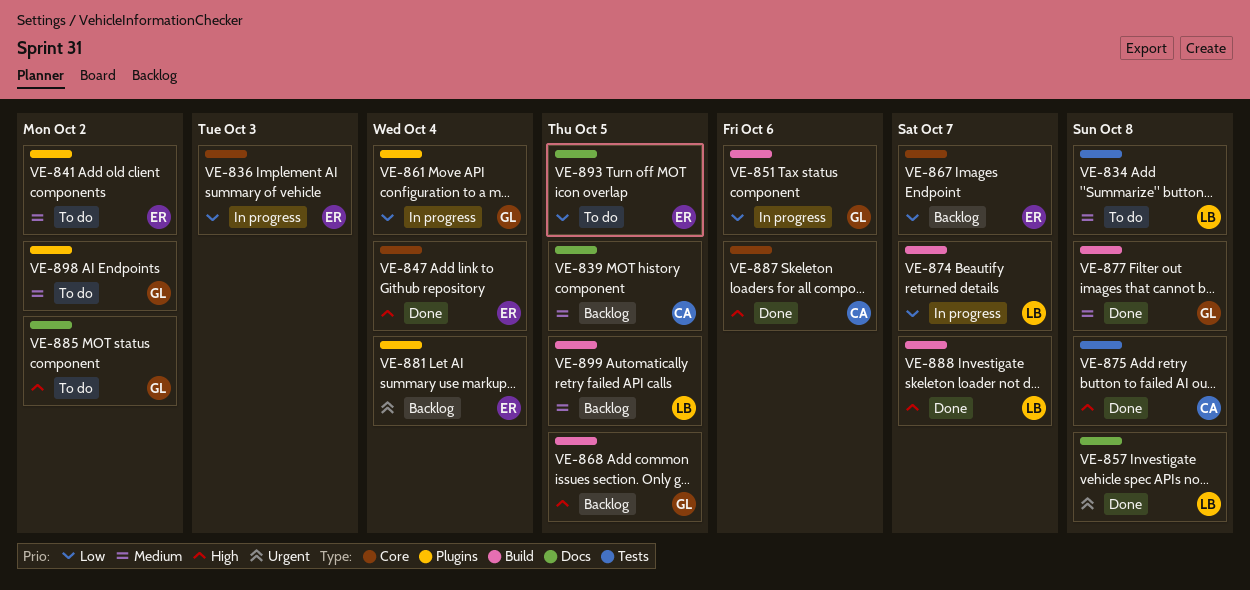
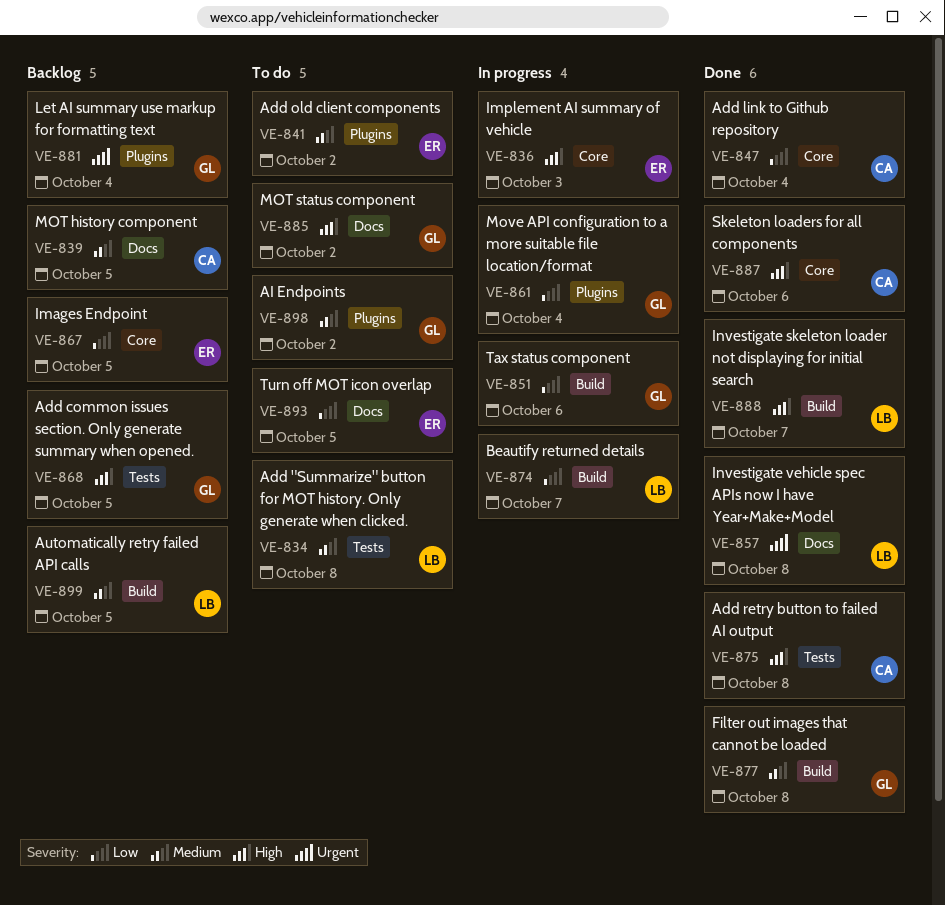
VE-836, priority: Low -> High
VE-847, owner: ER -> CA
VE-847, priority: High -> Low
VE-867, due: Oct 7 -> Oct 5
VE-868, label: Build -> Tests
VE-881, owner: ER -> GL

